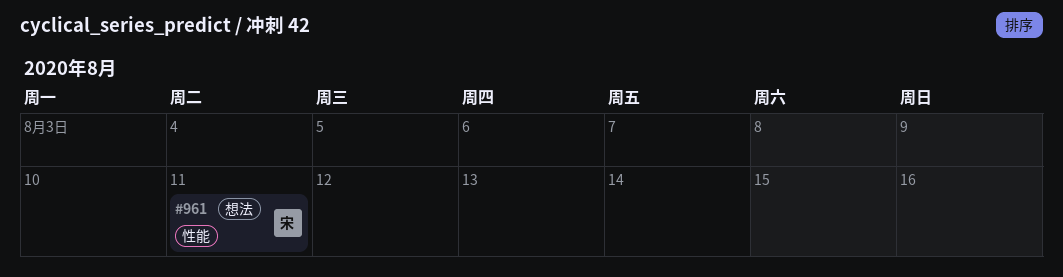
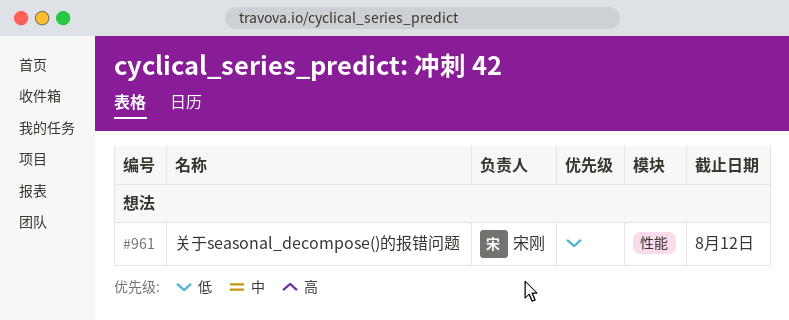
#961, due: Aug 11 -> Aug 12

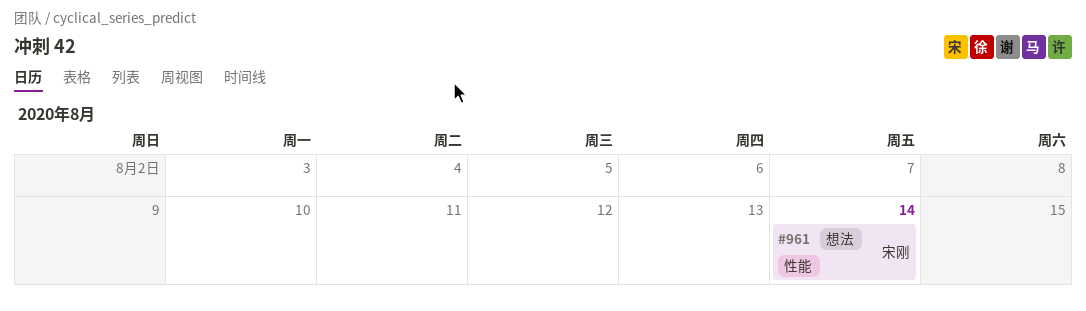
#961, due: Aug 12 -> Aug 14

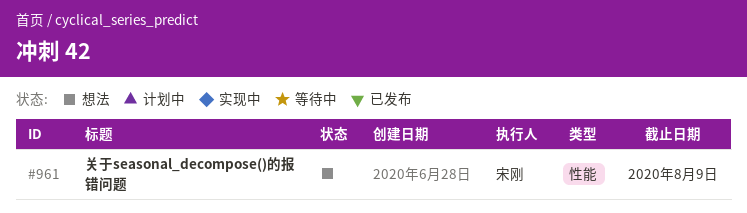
#961, due: Aug 14 -> Aug 9

